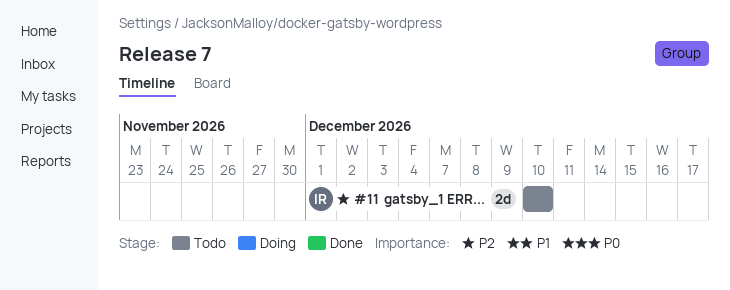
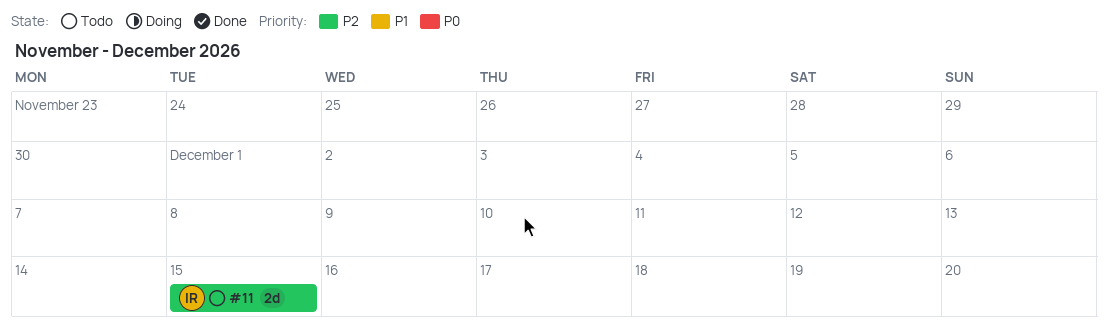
#11, start: Dec 10 -> Dec 15
#11, due: Dec 10 -> Dec 15

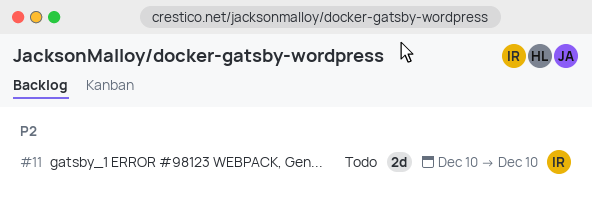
#11, start: Dec 15 -> Dec 10
#11, due: Dec 15 -> Dec 10

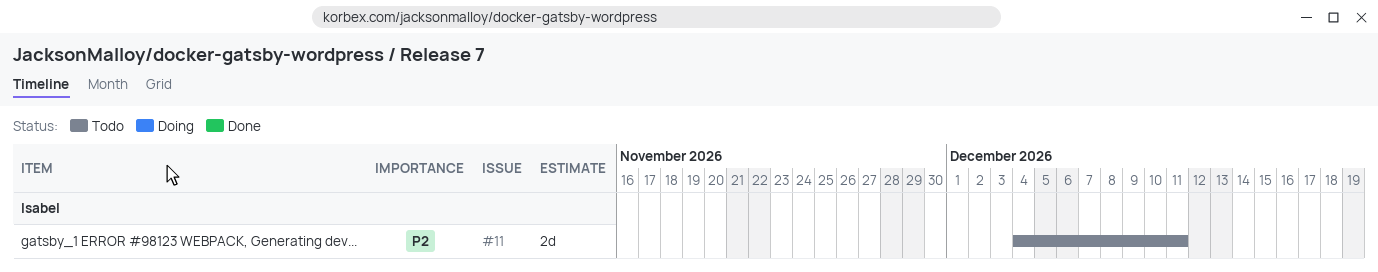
#11, start: Dec 10 -> Dec 4
#11, due: Dec 10 -> Dec 11

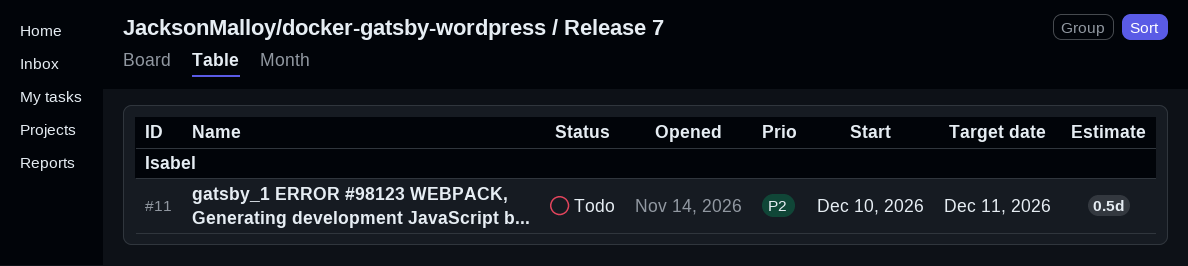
#11, estimate: 2d -> 0.5d
#11, start: Dec 4 -> Dec 10

